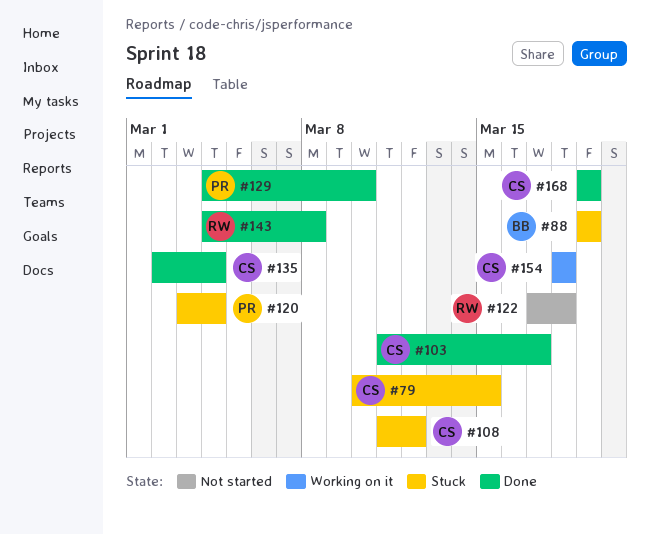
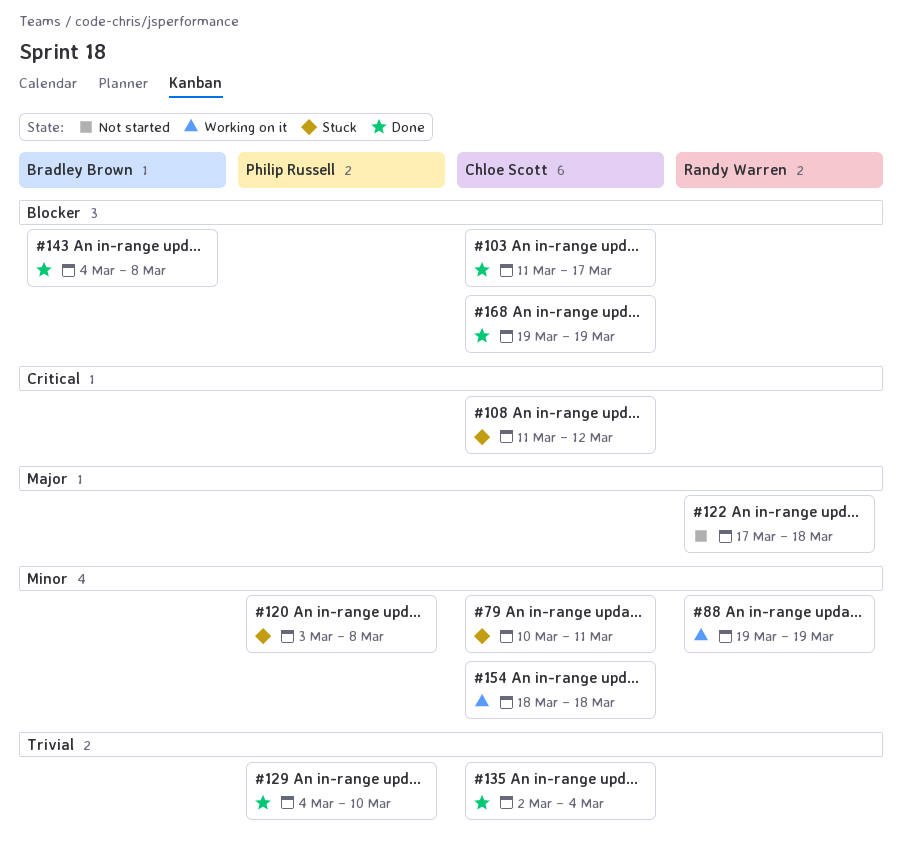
#79, due: Mar 15 -> Mar 11
#88, status: Stuck -> Working on it
#88, owner: Bradley Brown -> Randy Warren
#120, due: Mar 4 -> Mar 8
#143, owner: Randy Warren -> Bradley Brown

